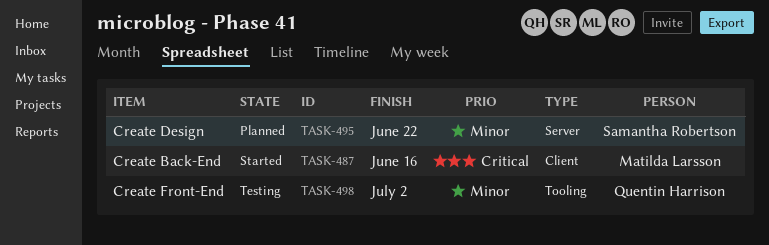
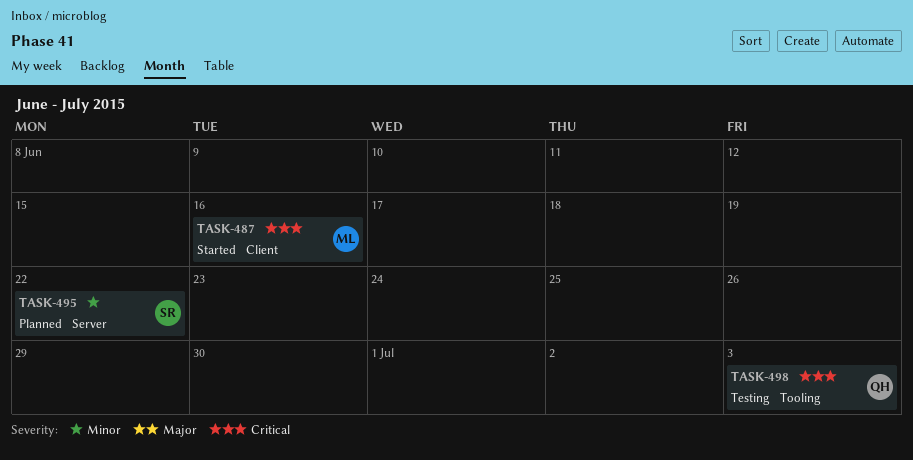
TASK-498, priority: Minor -> Critical
TASK-498, due: Jul 2 -> Jul 3

